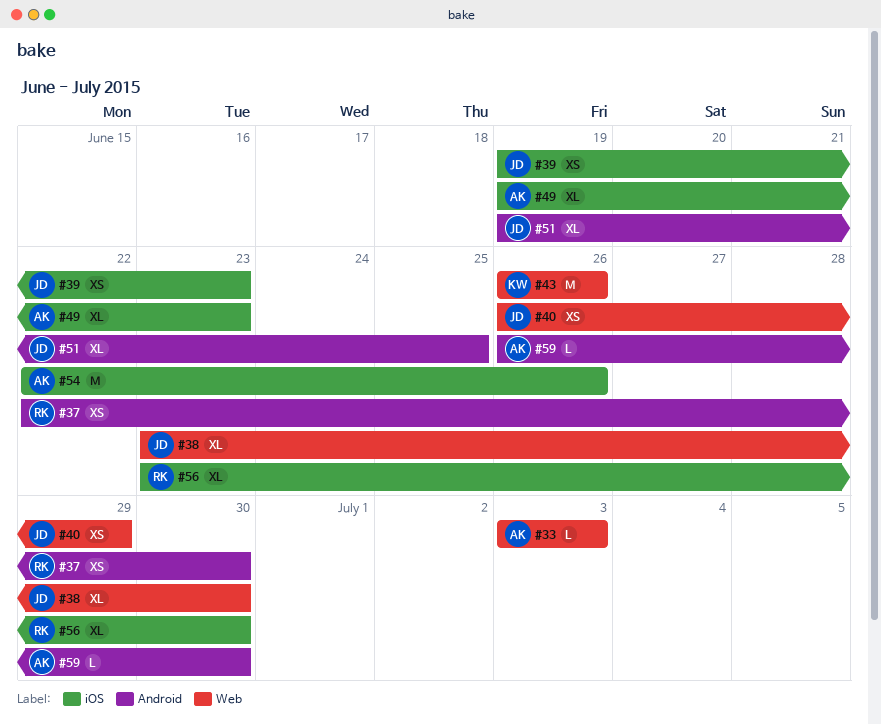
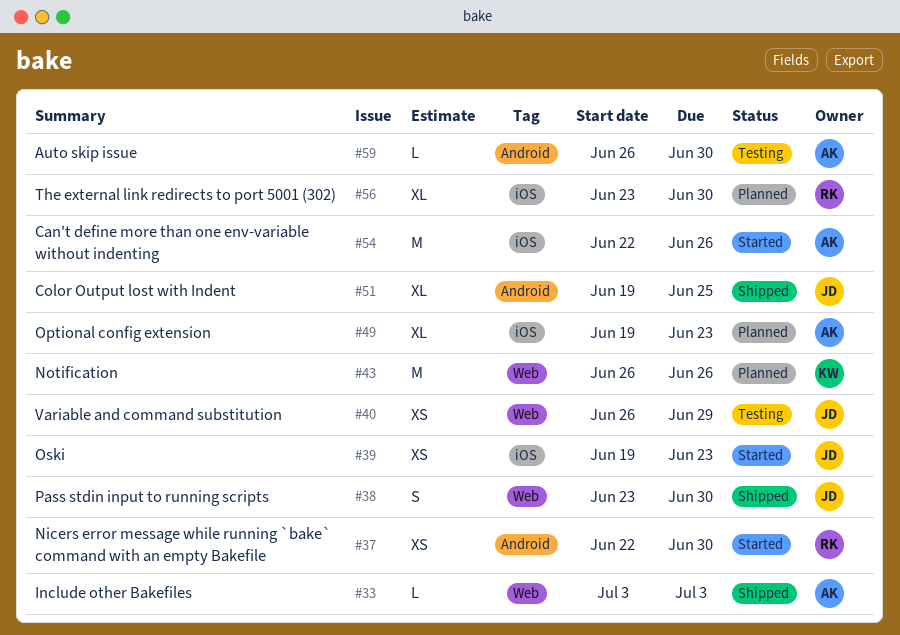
#38, estimate: XL -> S

